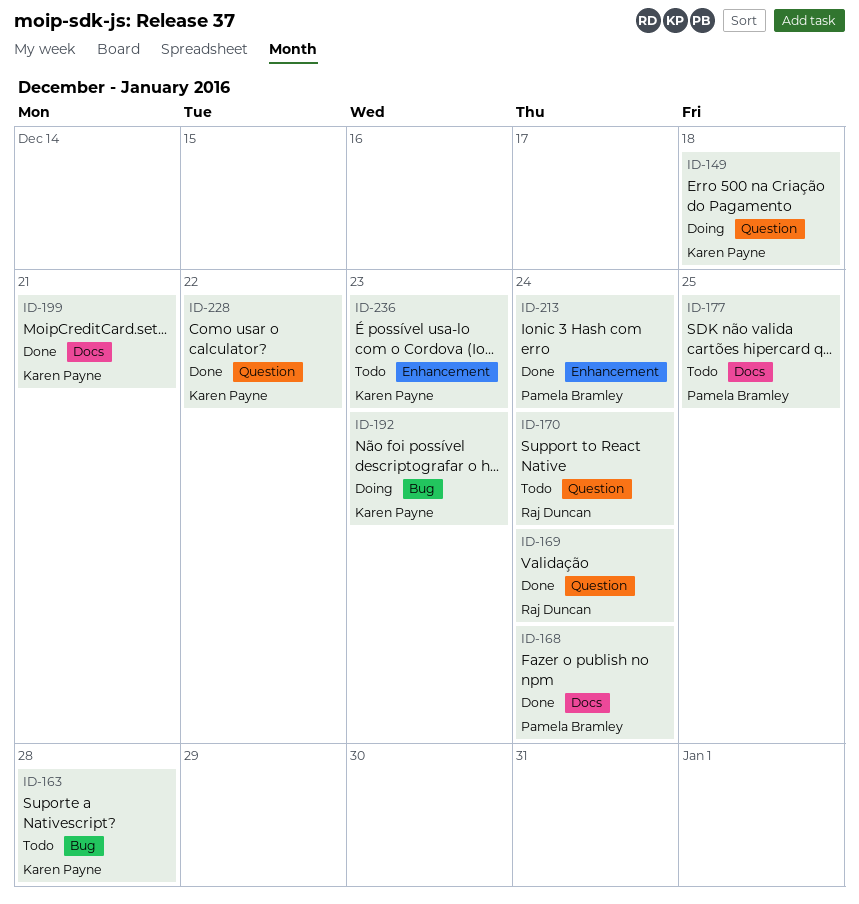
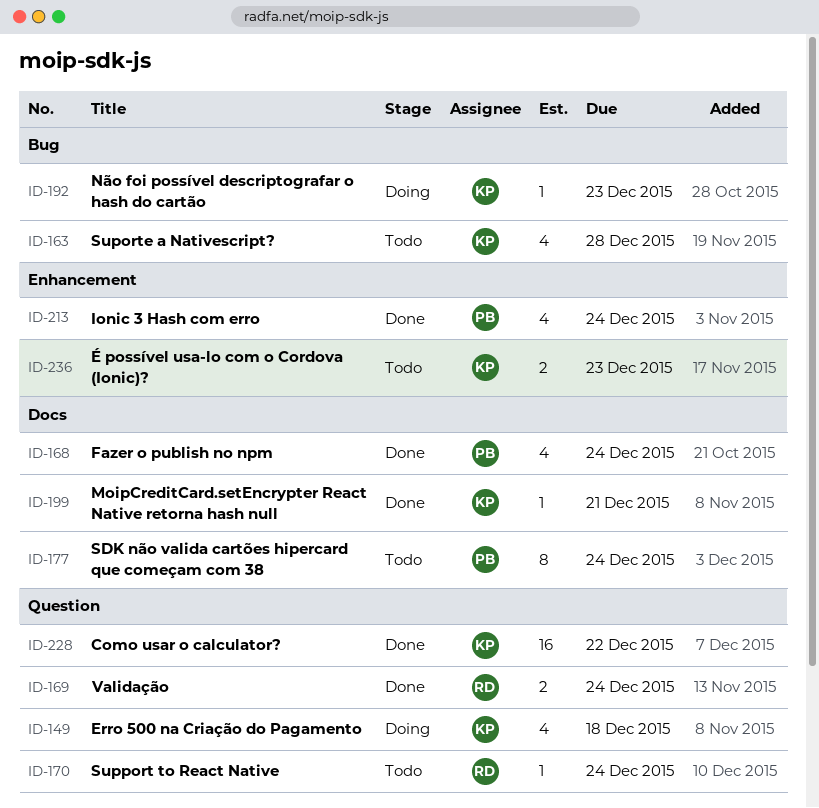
ID-177, due: Dec 25 -> Dec 24

